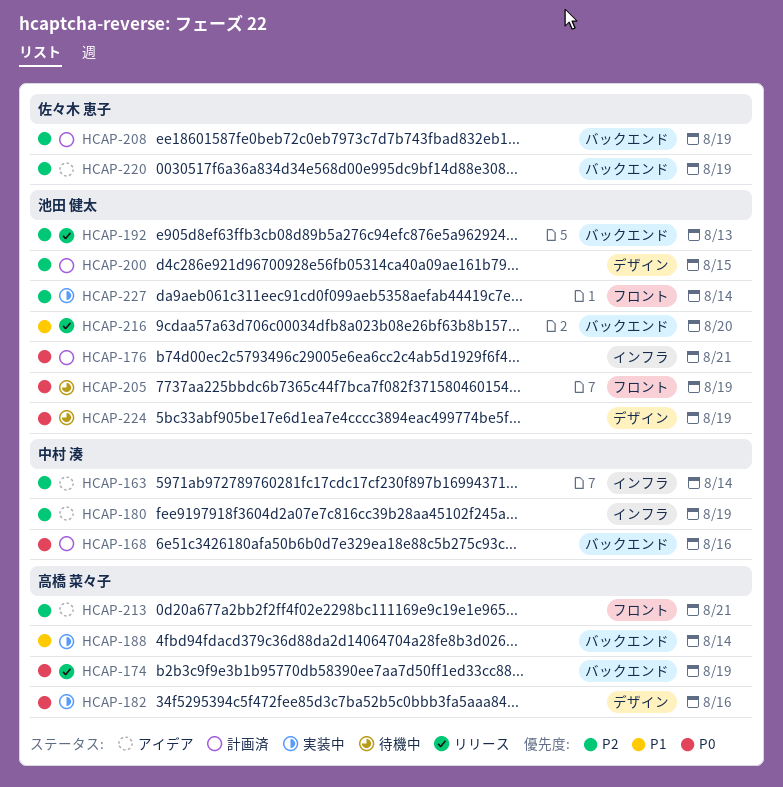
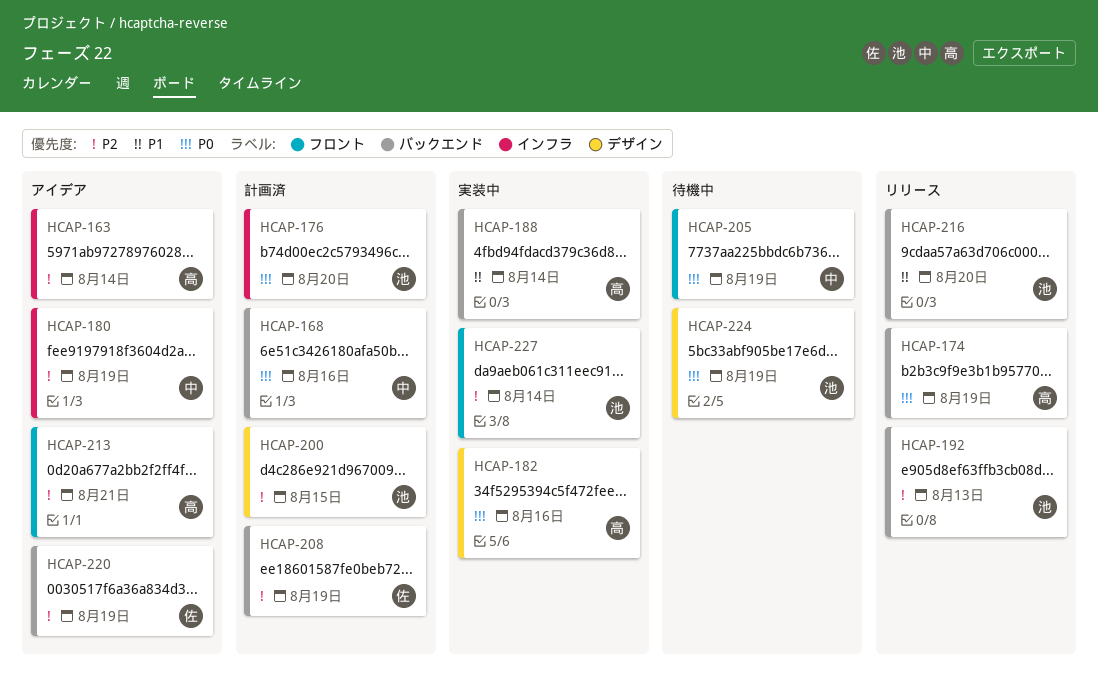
HCAP-163, owner: 中村 湊 -> 高橋 菜々子
HCAP-176, due: Aug 21 -> Aug 20
HCAP-205, owner: 池田 健太 -> 中村 湊

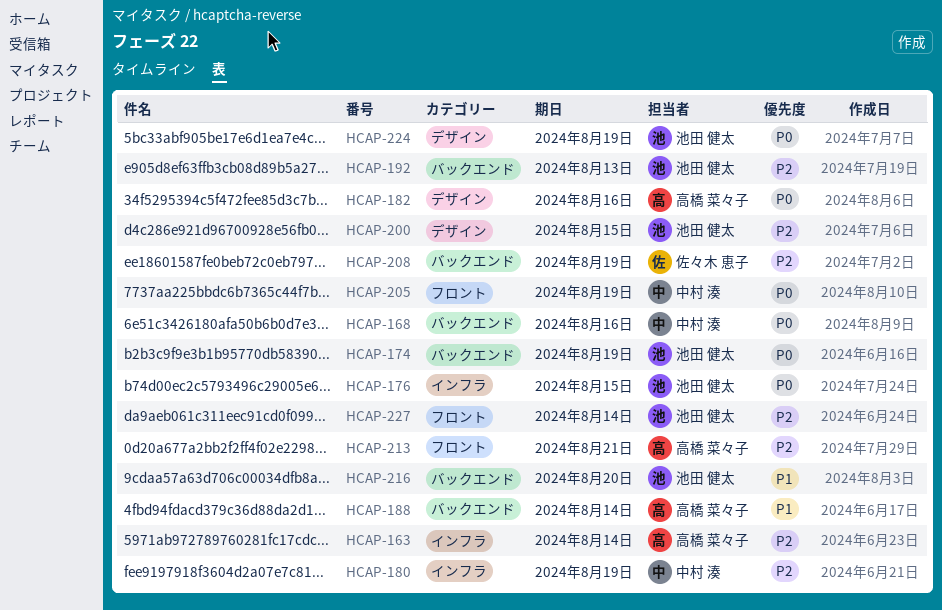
HCAP-174, owner: 高橋 菜々子 -> 池田 健太
HCAP-176, due: Aug 20 -> Aug 15
HCAP-220: present -> none

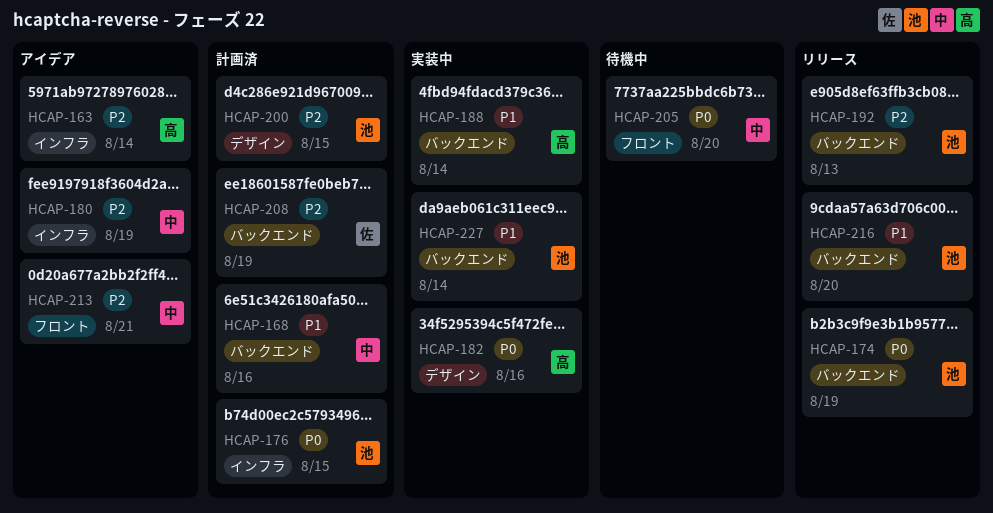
HCAP-168, priority: P0 -> P1
HCAP-205, due: Aug 19 -> Aug 20
HCAP-213, owner: 高橋 菜々子 -> 中村 湊
HCAP-224: present -> none
HCAP-227, priority: P2 -> P1
HCAP-227, label: フロント -> バックエンド

